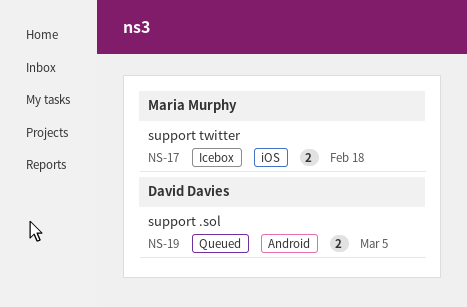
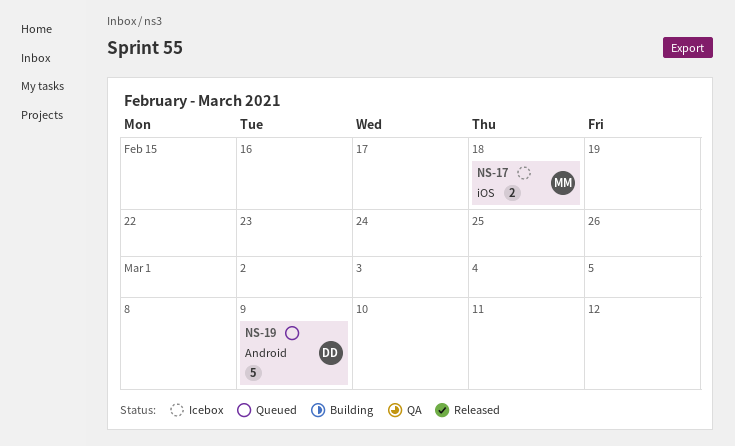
NS-19, estimate: 2 -> 5
NS-19, due: Mar 5 -> Mar 9

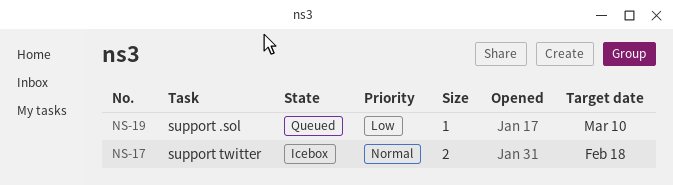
NS-19, estimate: 5 -> 1
NS-19, due: Mar 9 -> Mar 10

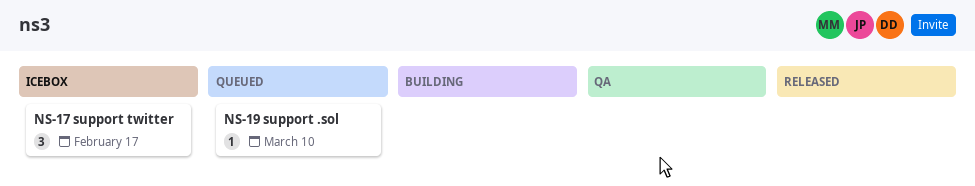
NS-17, estimate: 2 -> 3
NS-17, due: Feb 18 -> Feb 17

